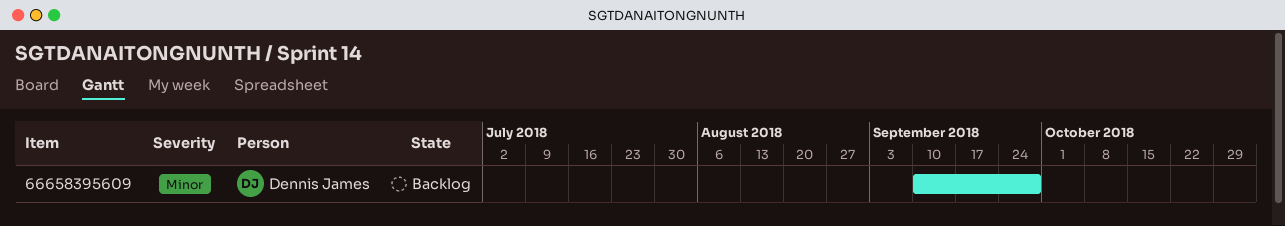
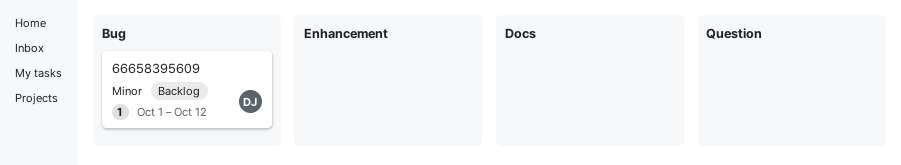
66658395609, start: Sep 10 -> Oct 1
66658395609, due: Sep 28 -> Oct 12

